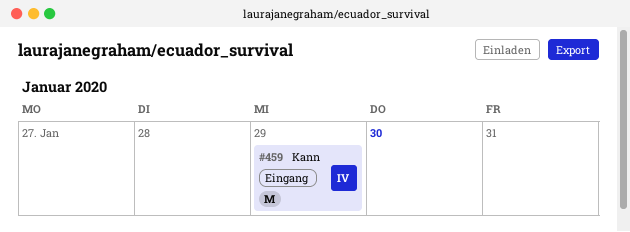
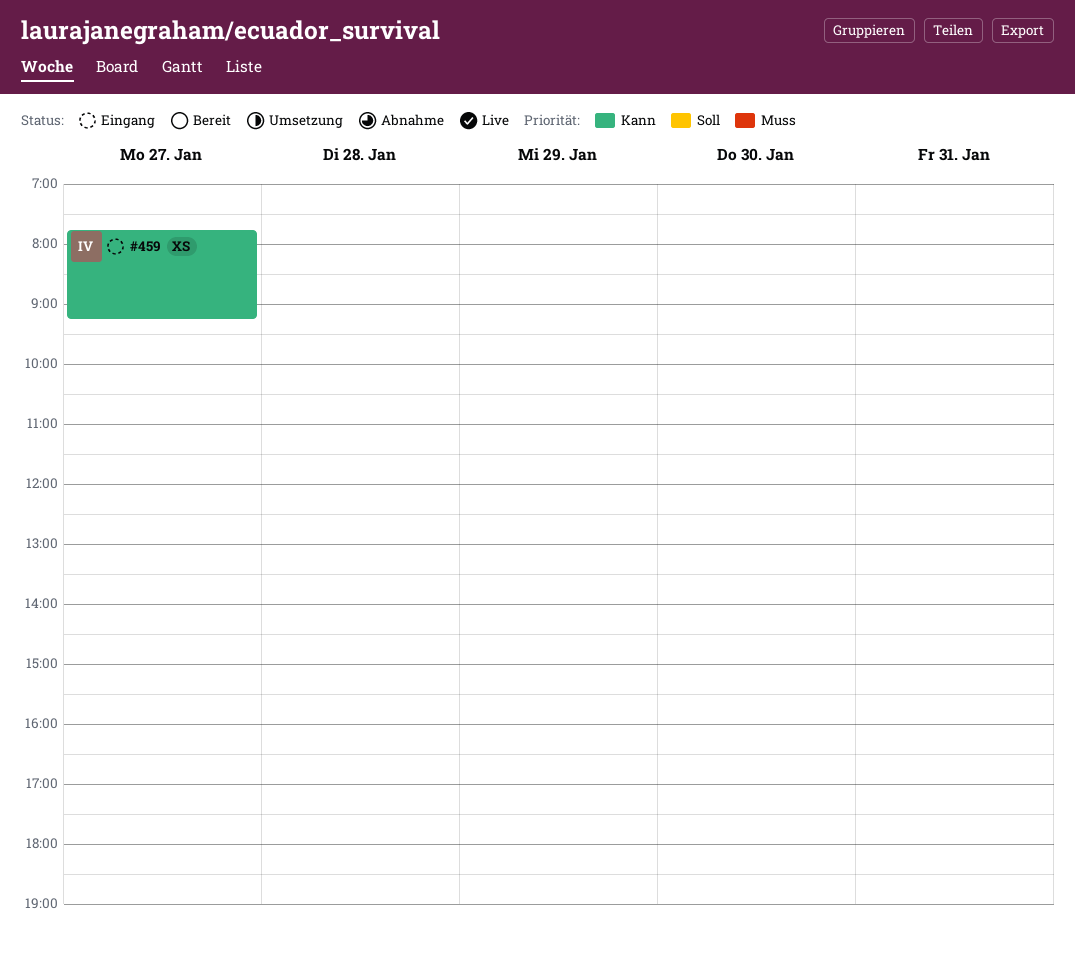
#459, estimate: M -> XS
#459, day: Jan 29 -> Jan 27

